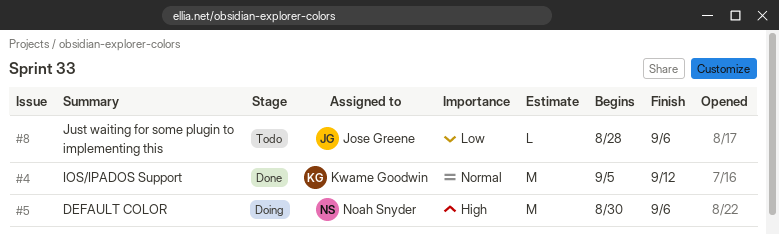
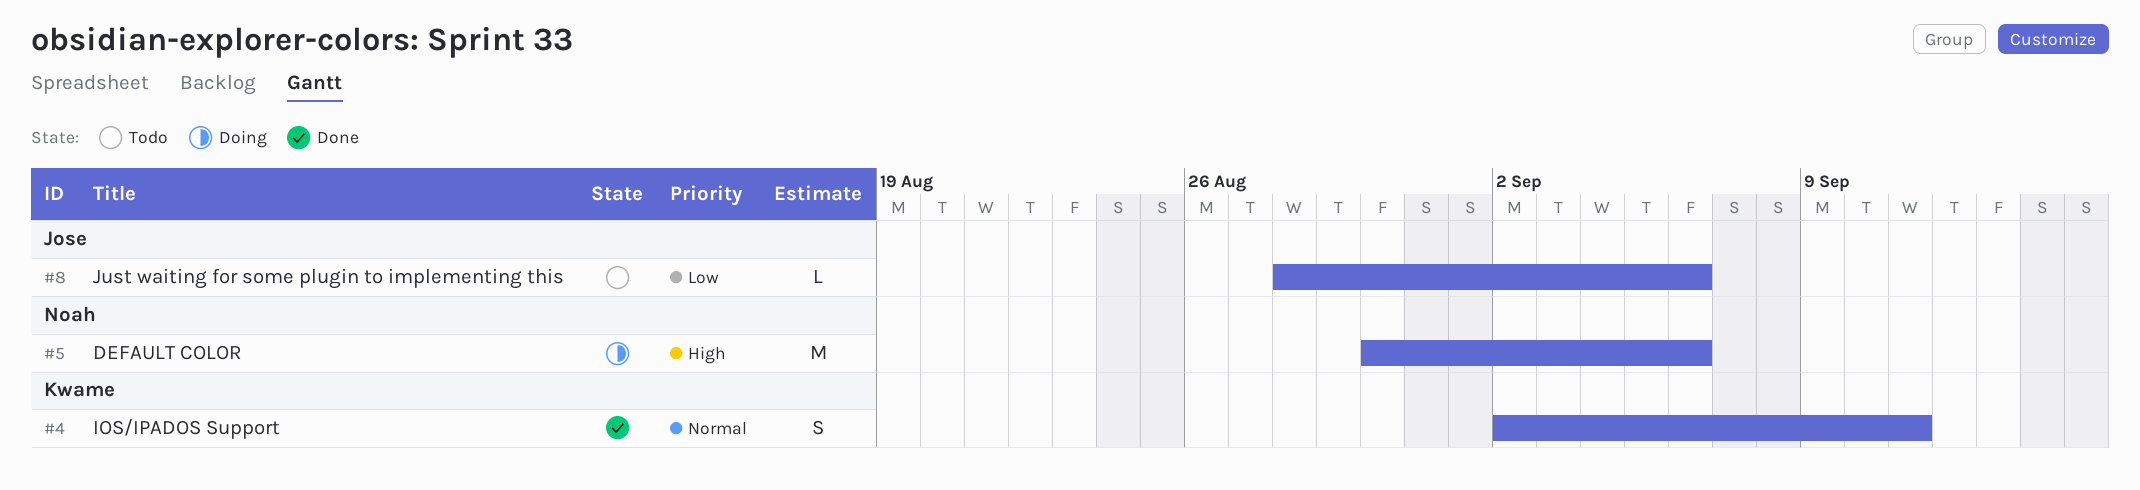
#4, estimate: M -> S
#4, start: Sep 5 -> Sep 2
#4, due: Sep 12 -> Sep 11

